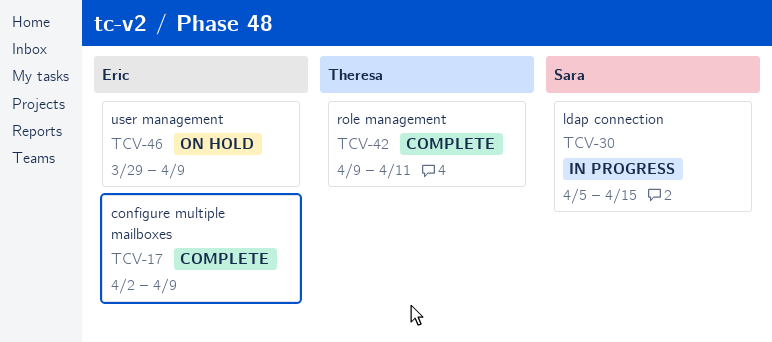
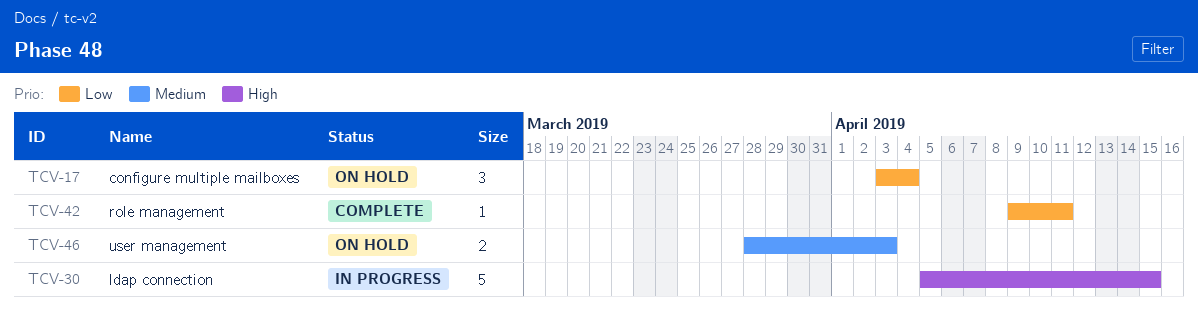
TCV-17, status: Complete -> On hold
TCV-17, start: Apr 2 -> Apr 3
TCV-17, due: Apr 9 -> Apr 4
TCV-46, start: Mar 29 -> Mar 28
TCV-46, due: Apr 9 -> Apr 3

